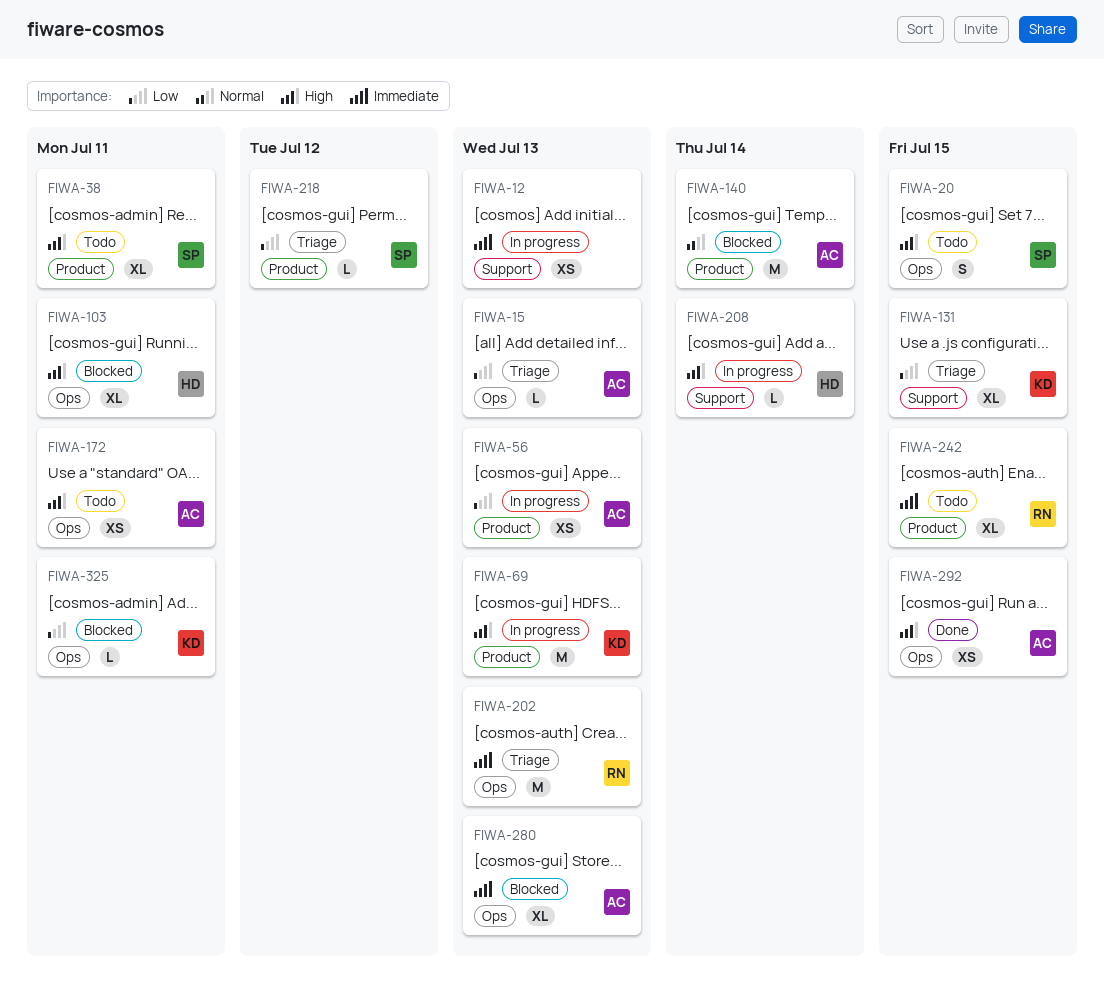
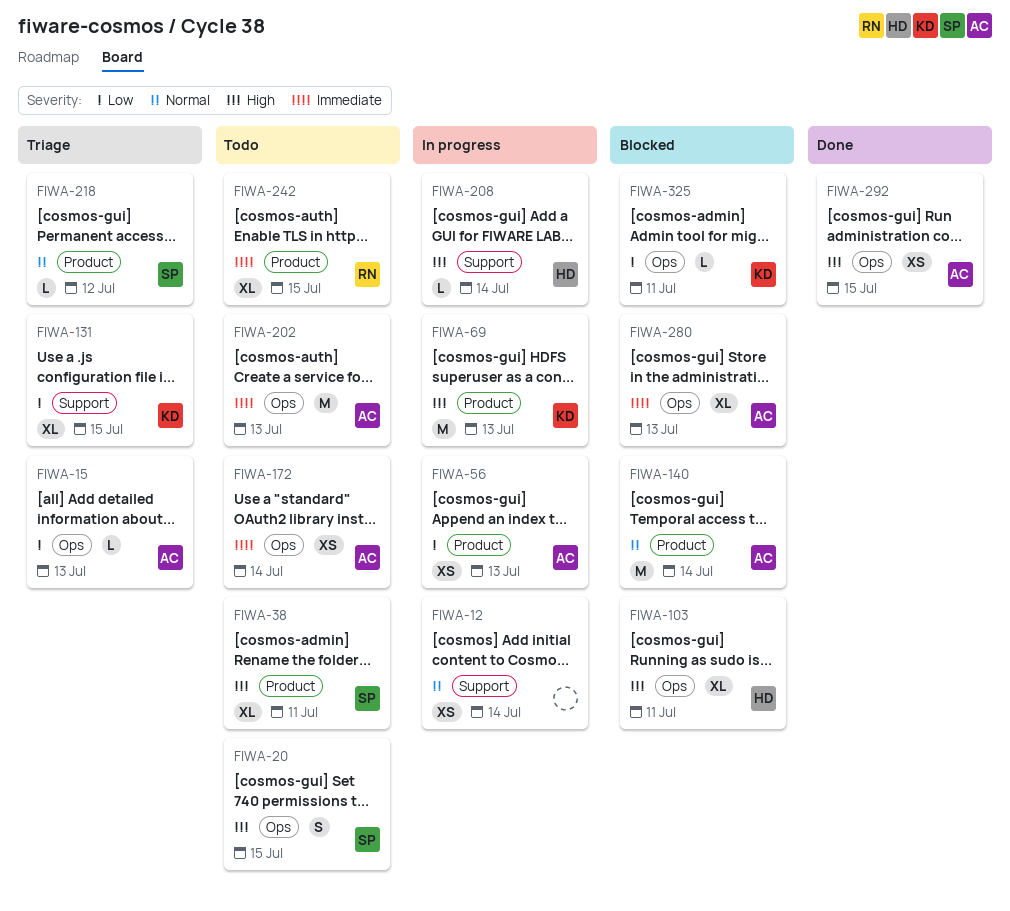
FIWA-12, priority: Immediate -> Normal
FIWA-12, due: Jul 13 -> Jul 14
FIWA-172, priority: High -> Immediate
FIWA-172, due: Jul 11 -> Jul 14
FIWA-202, status: Triage -> Todo
FIWA-202, owner: RN -> AC
FIWA-218, priority: Low -> Normal

